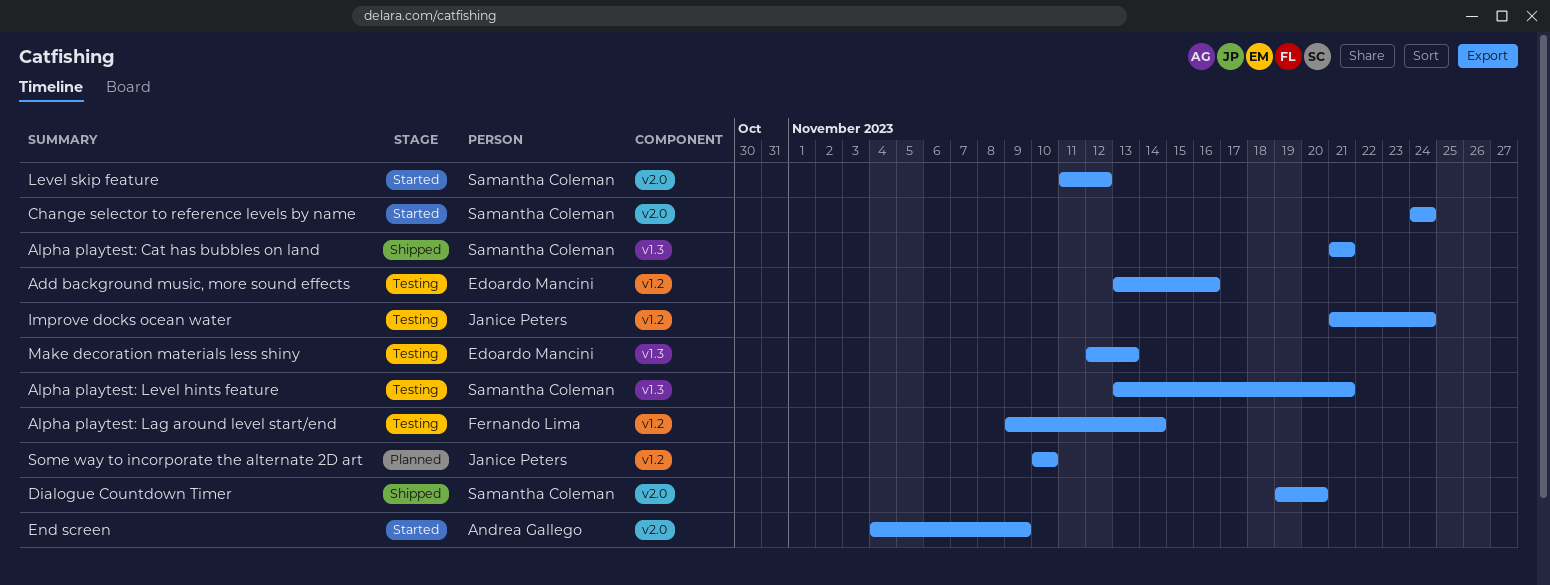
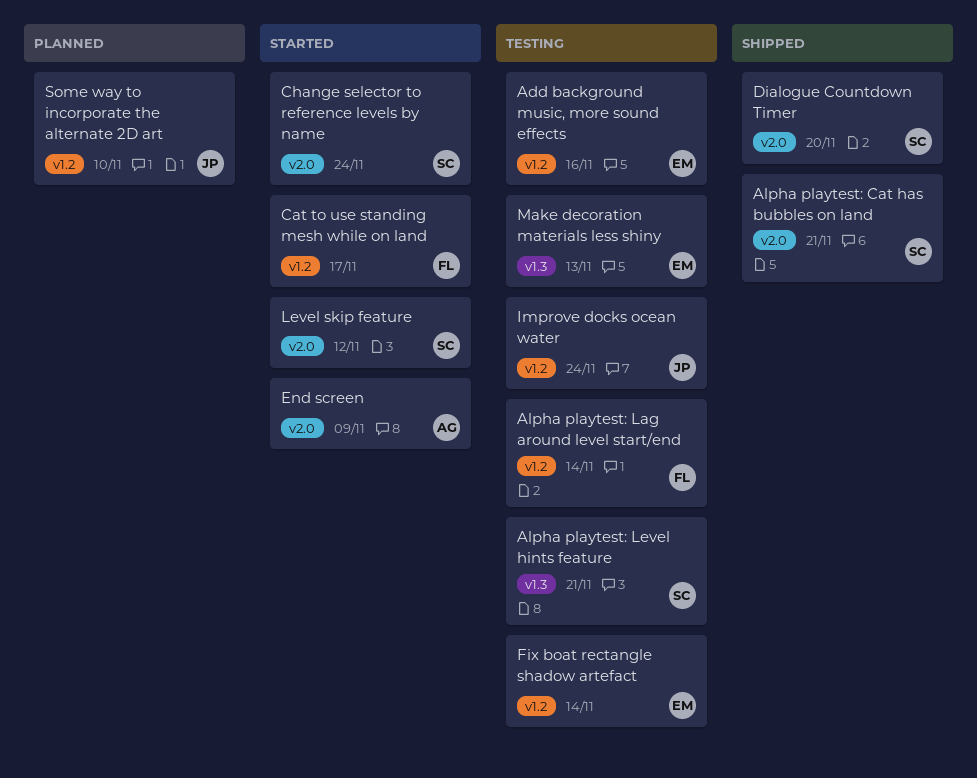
Alpha playtest: Cat has bubbles on land, label: v1.3 -> v2.0
Cat to use standing mesh while on land: none -> present
Fix boat rectangle shadow artefact: none -> present

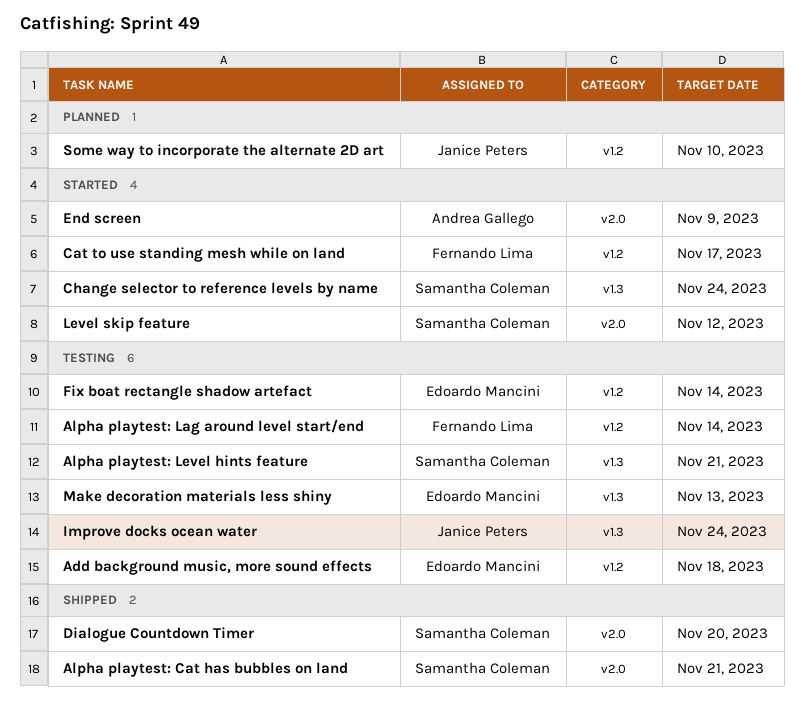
Add background music, more sound effects, due: Nov 16 -> Nov 18
Change selector to reference levels by name, label: v2.0 -> v1.3
Improve docks ocean water, label: v1.2 -> v1.3

